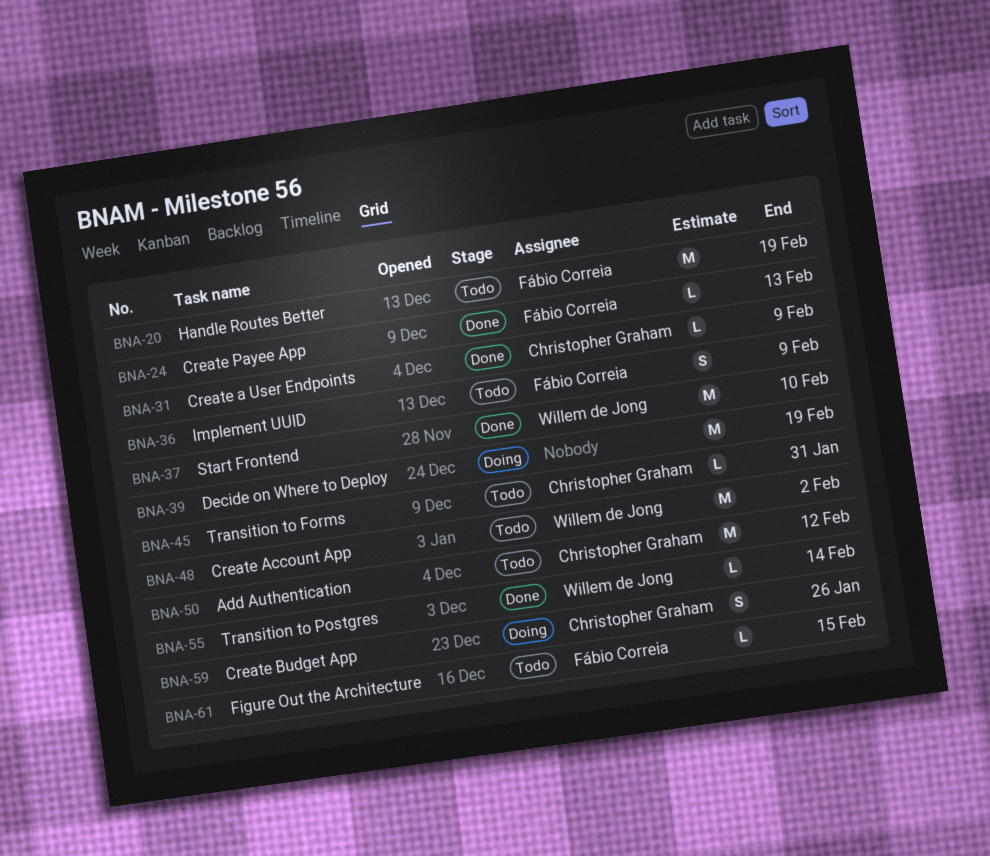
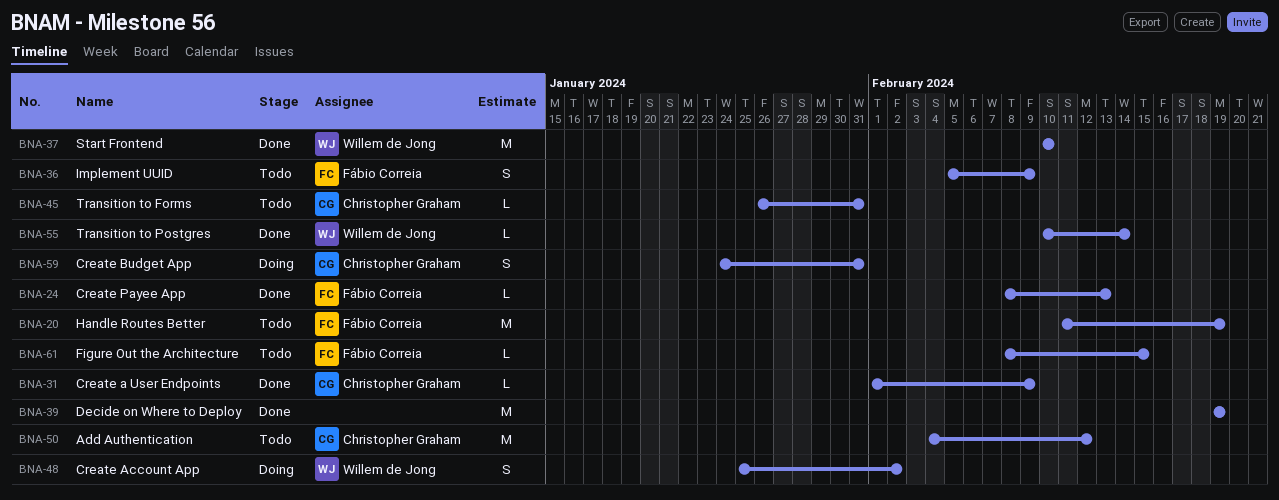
BNA-39, status: Doing -> Done
BNA-48, status: Todo -> Doing
BNA-48, estimate: M -> S
BNA-59, due: Jan 26 -> Jan 31

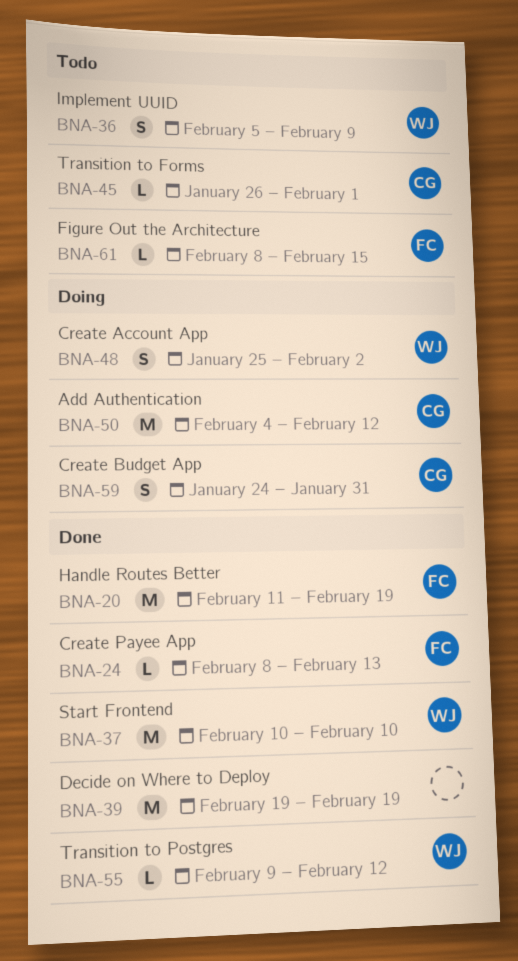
BNA-20, status: Todo -> Done
BNA-31: present -> none
BNA-36, owner: Fábio Correia -> Willem de Jong
BNA-45, due: Jan 31 -> Feb 1
BNA-50, status: Todo -> Doing
BNA-55, start: Feb 10 -> Feb 9
BNA-55, due: Feb 14 -> Feb 12

